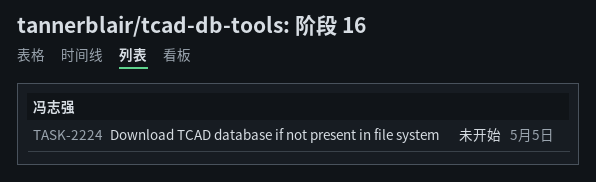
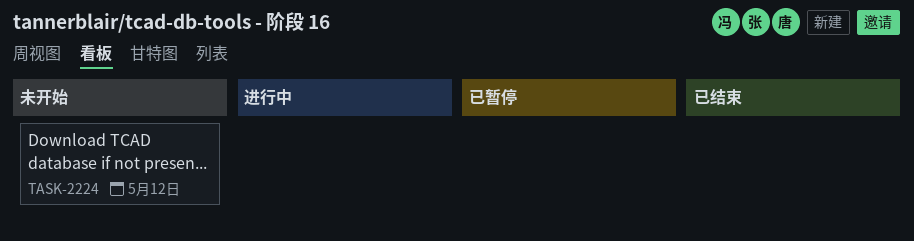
TASK-2224, due: May 5 -> May 12

